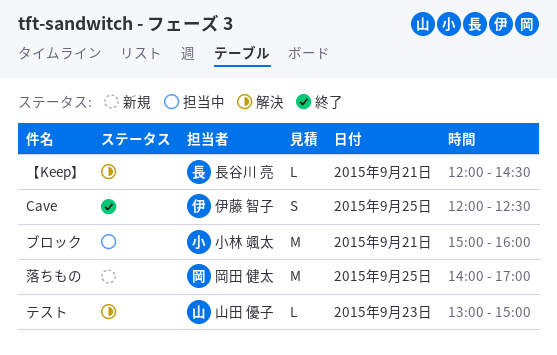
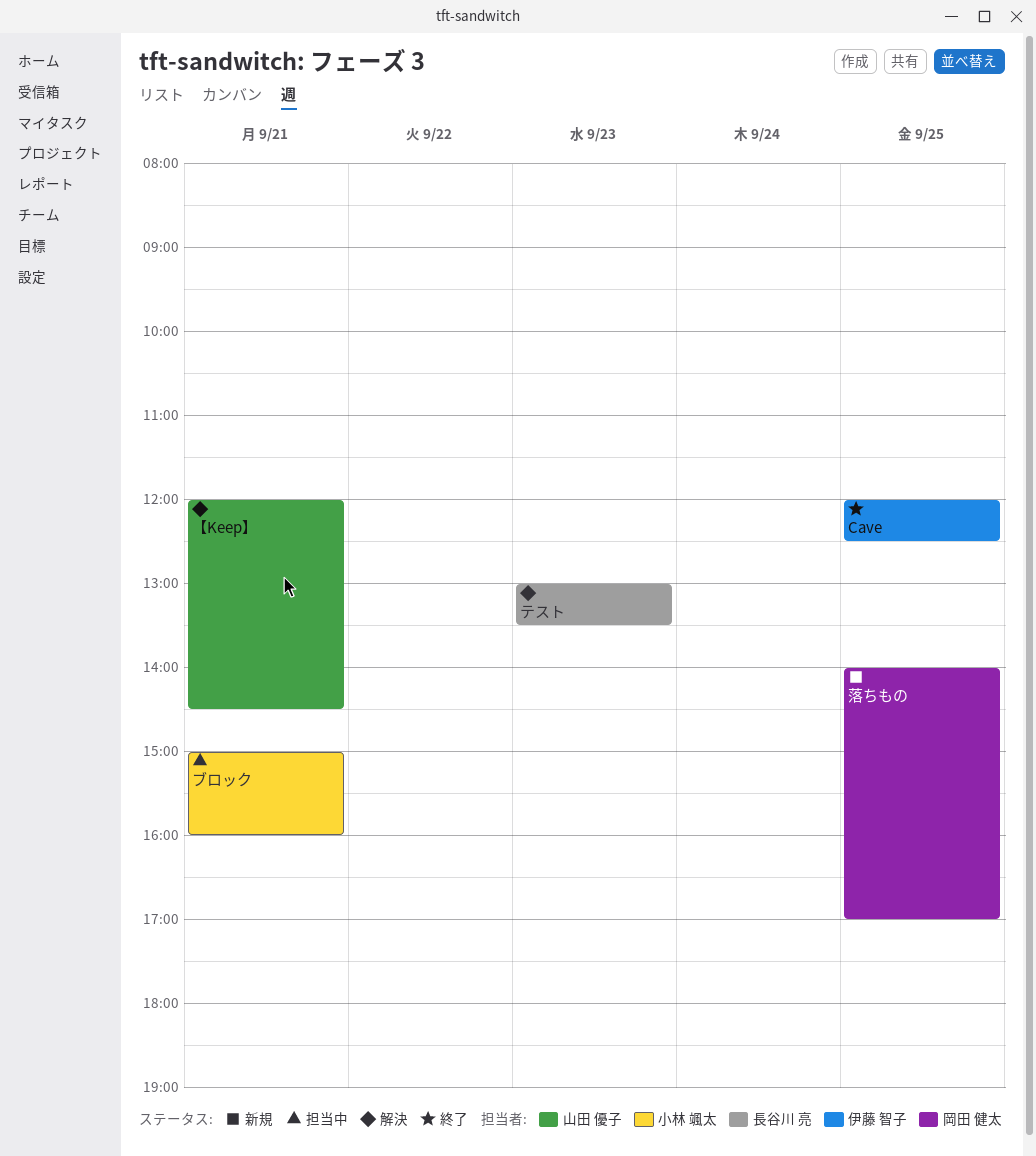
【Keep】, owner: 長谷川 亮 -> 山田 優子
テスト, owner: 山田 優子 -> 長谷川 亮
テスト, ends: 15:00 -> 13:30

